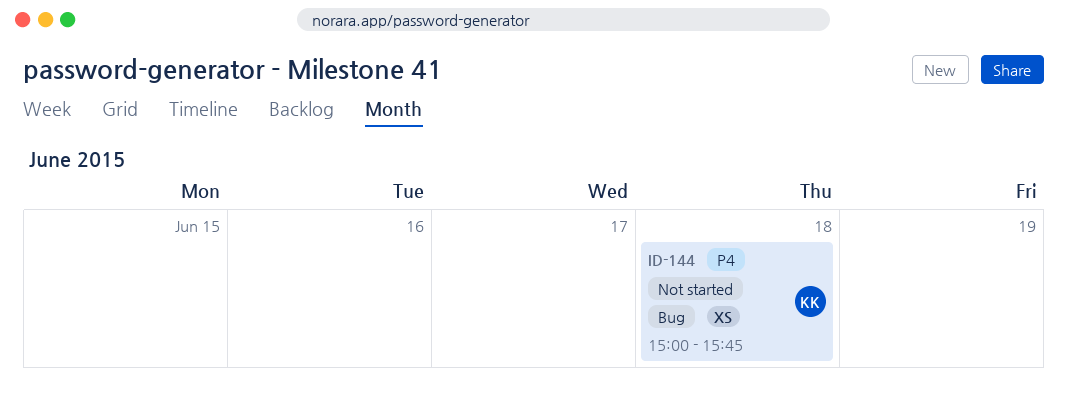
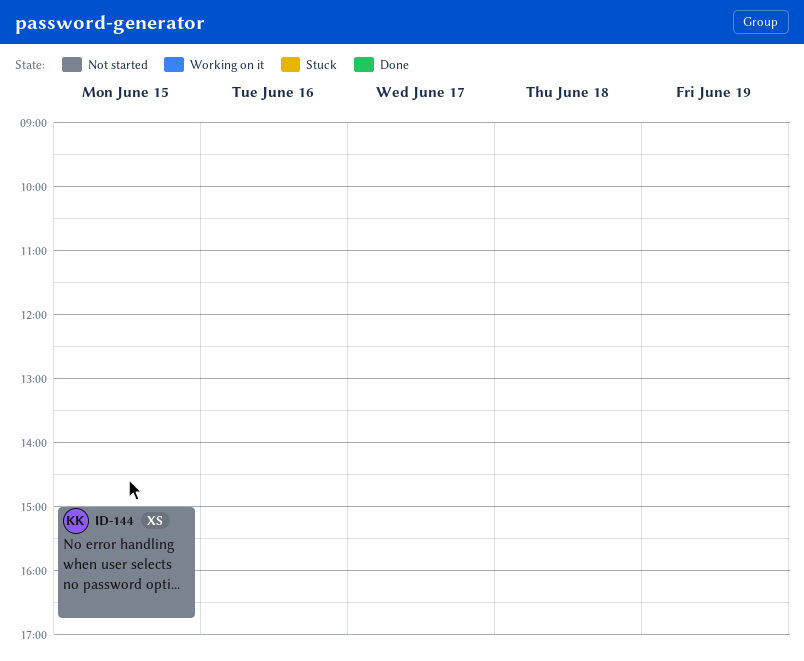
ID-144, day: Jun 18 -> Jun 15
ID-144, ends: 15:45 -> 16:45

